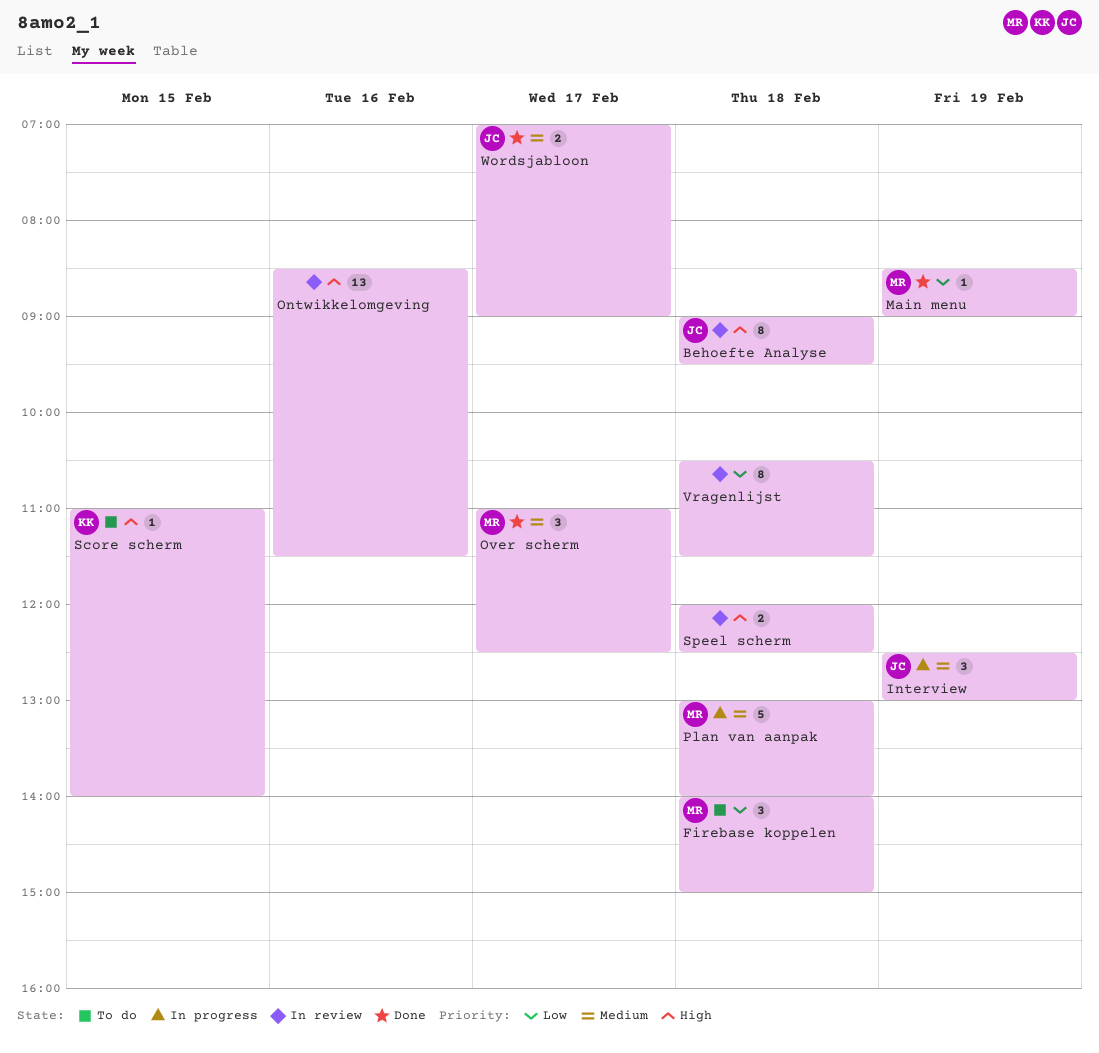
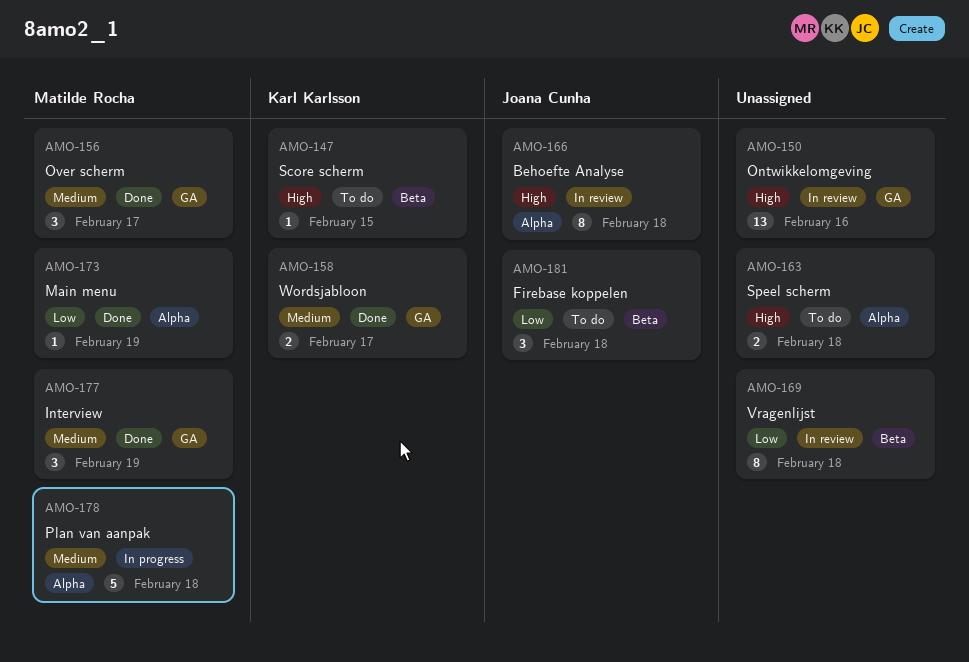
Firebase koppelen, owner: Matilde Rocha -> Joana Cunha
Interview, status: In progress -> Done
Interview, owner: Joana Cunha -> Matilde Rocha
Speel scherm, status: In review -> To do
Wordsjabloon, owner: Joana Cunha -> Karl Karlsson

